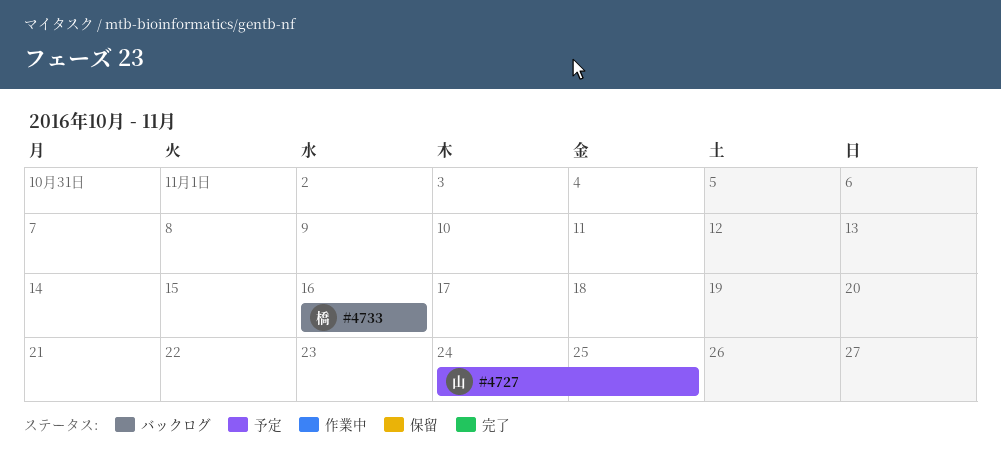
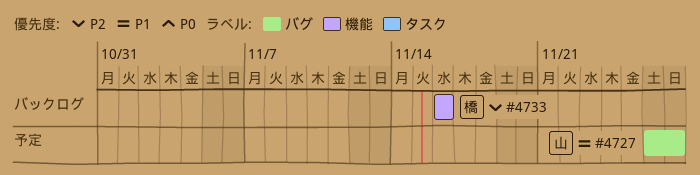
#4727, start: Nov 24 -> Nov 26
#4727, due: Nov 25 -> Nov 27

